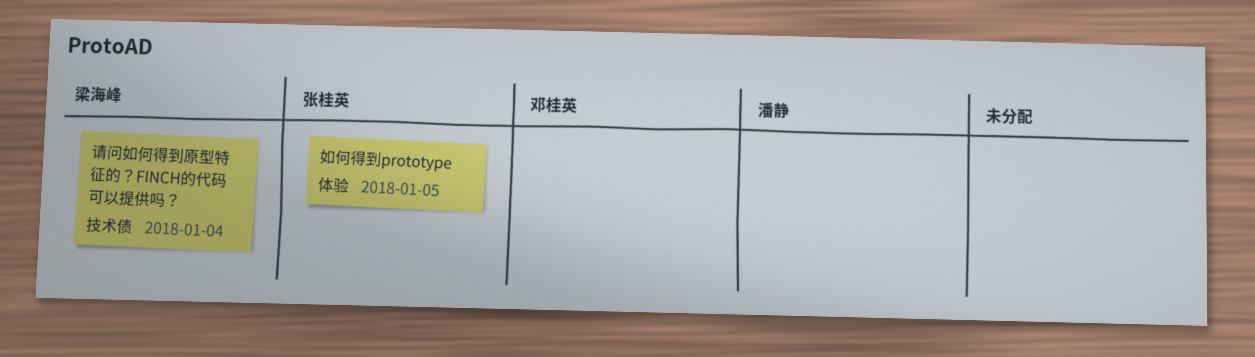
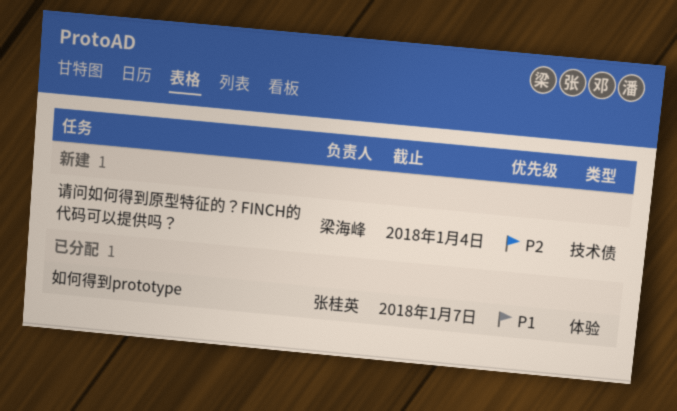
如何得到prototype, due: Jan 5 -> Jan 7

